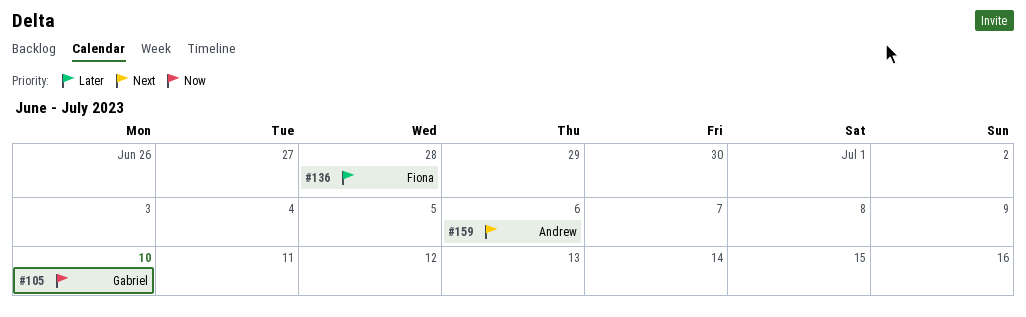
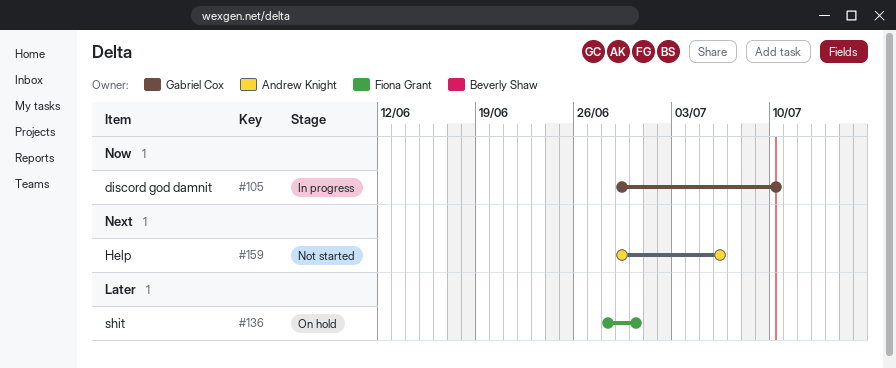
#136, due: Jun 28 -> Jun 30

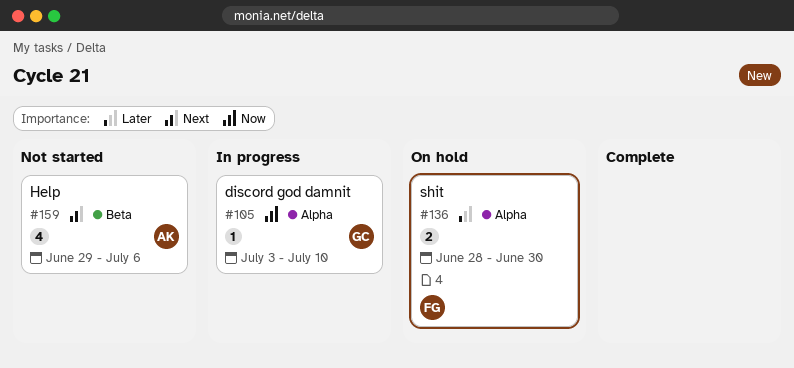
#105, start: Jun 29 -> Jul 3

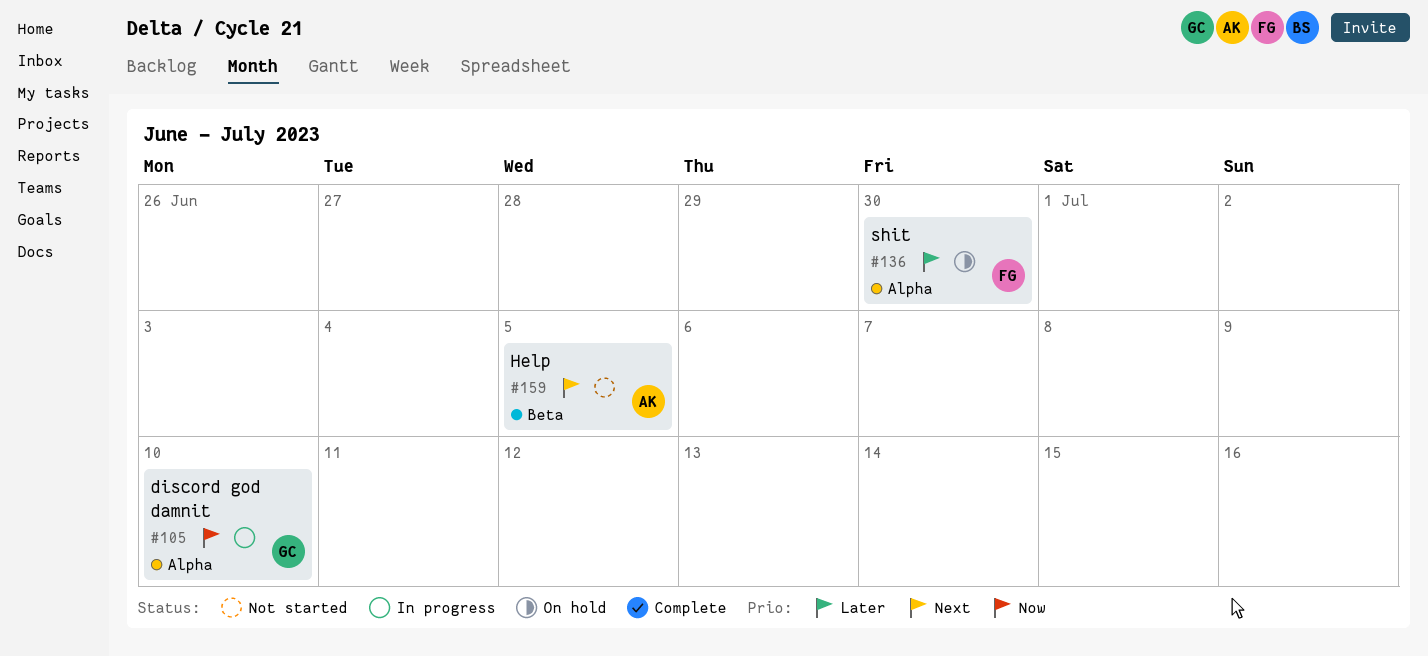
#159, due: Jul 6 -> Jul 5

